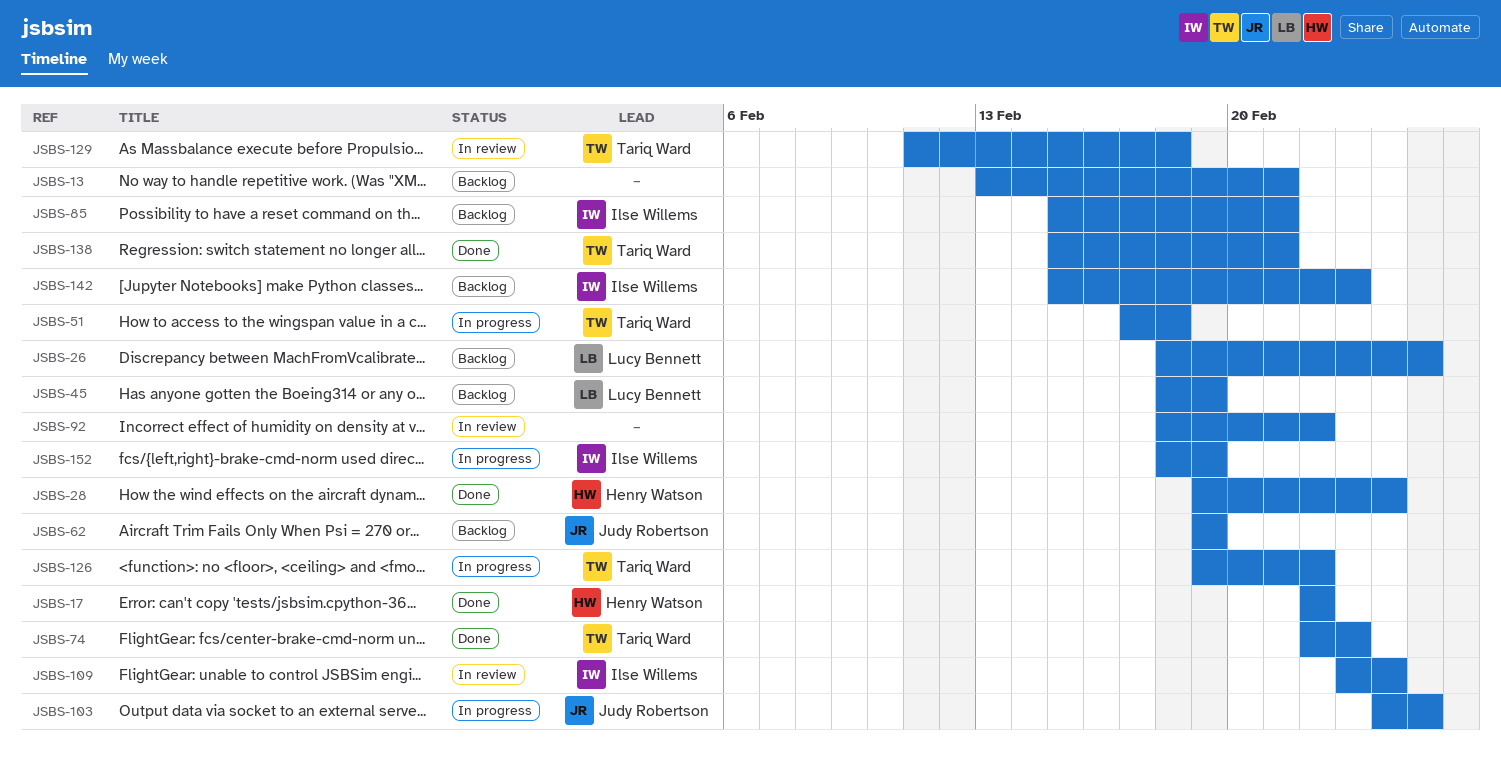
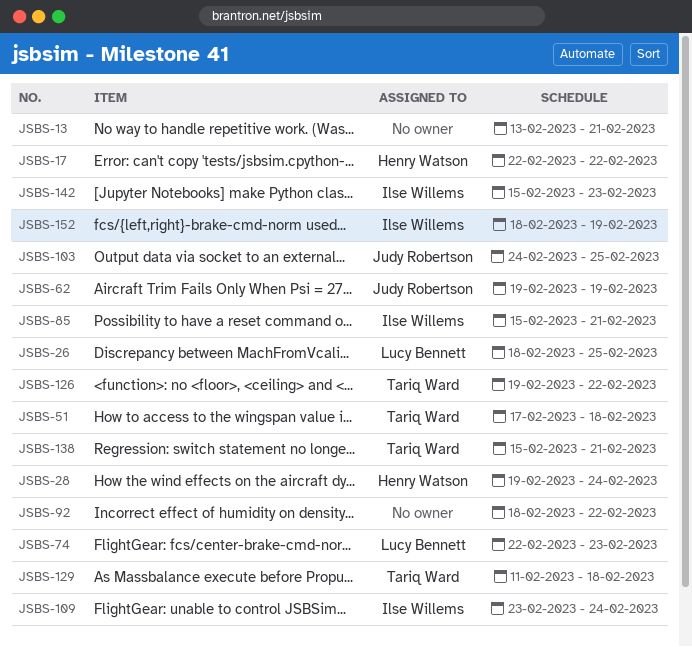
JSBS-45: present -> none
JSBS-74, owner: Tariq Ward -> Lucy Bennett

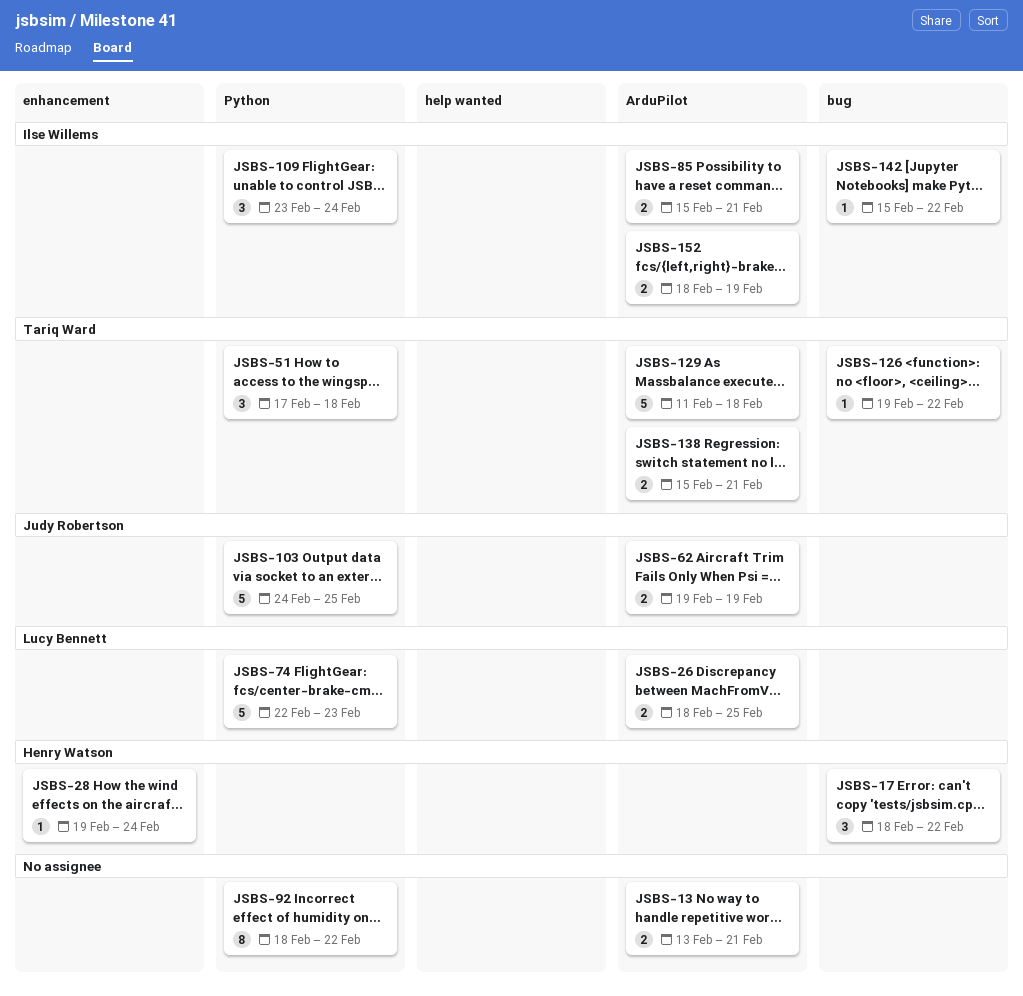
JSBS-17, start: Feb 22 -> Feb 18
JSBS-142, due: Feb 23 -> Feb 22

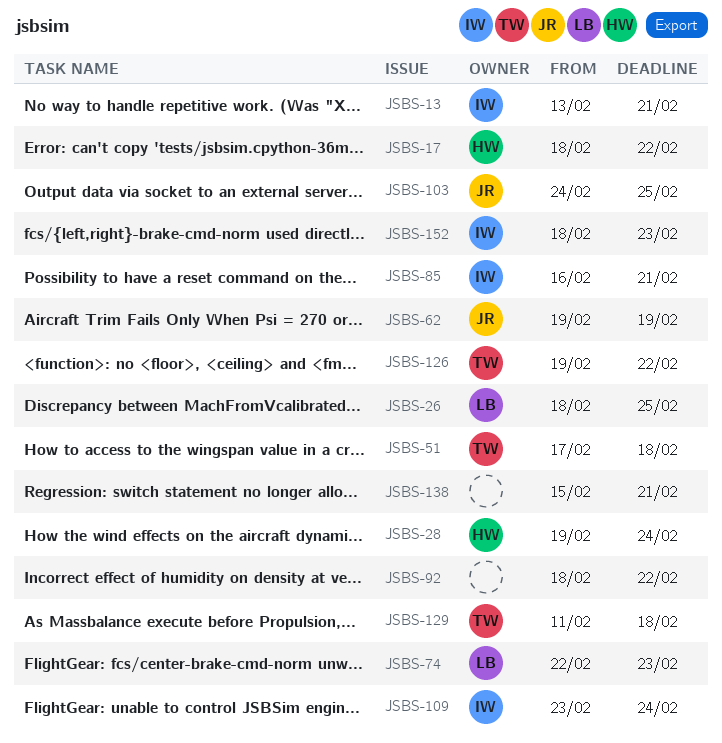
JSBS-13, owner: none -> Ilse Willems
JSBS-85, start: Feb 15 -> Feb 16
JSBS-138, owner: Tariq Ward -> none
JSBS-142: present -> none
JSBS-152, due: Feb 19 -> Feb 23

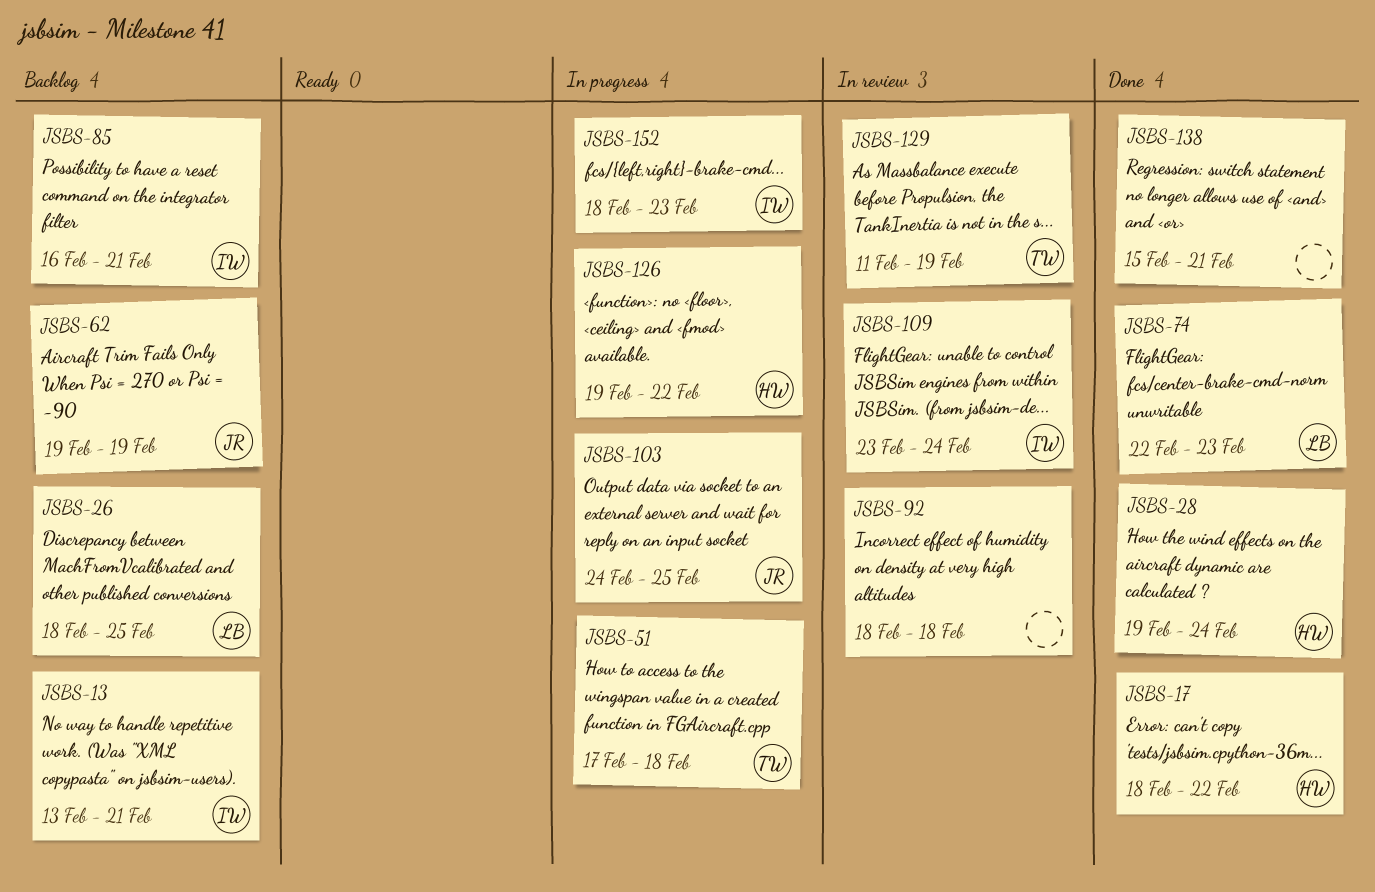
JSBS-92, due: Feb 22 -> Feb 18
JSBS-126, owner: TW -> HW
JSBS-129, due: Feb 18 -> Feb 19

